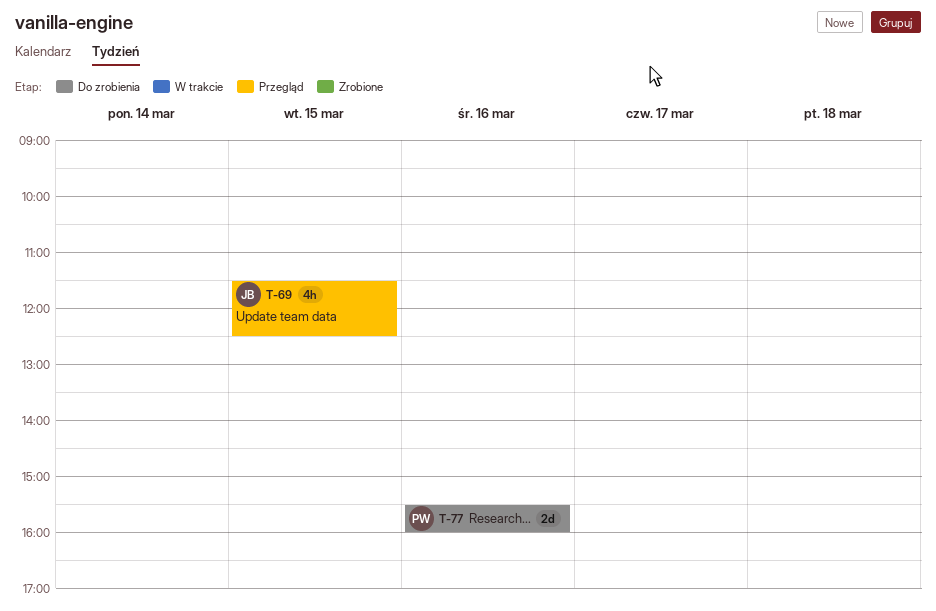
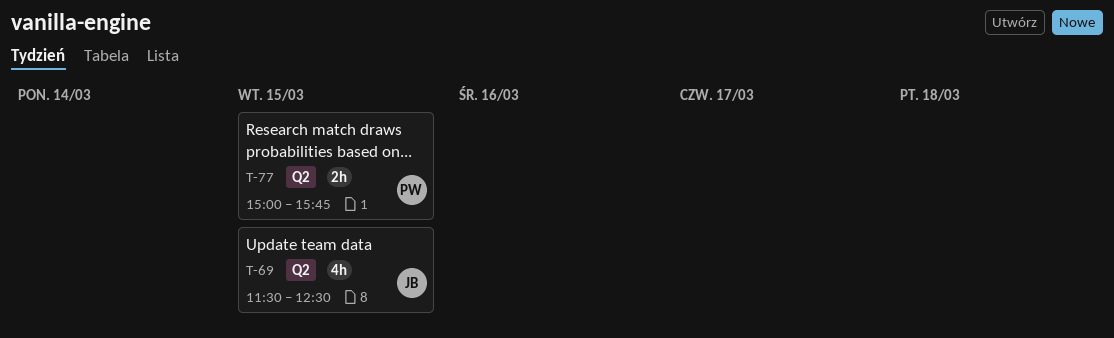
T-77, estimate: 2d -> 2h
T-77, day: Mar 16 -> Mar 15
T-77, begins: 15:30 -> 15:00
T-77, ends: 16:00 -> 15:45

